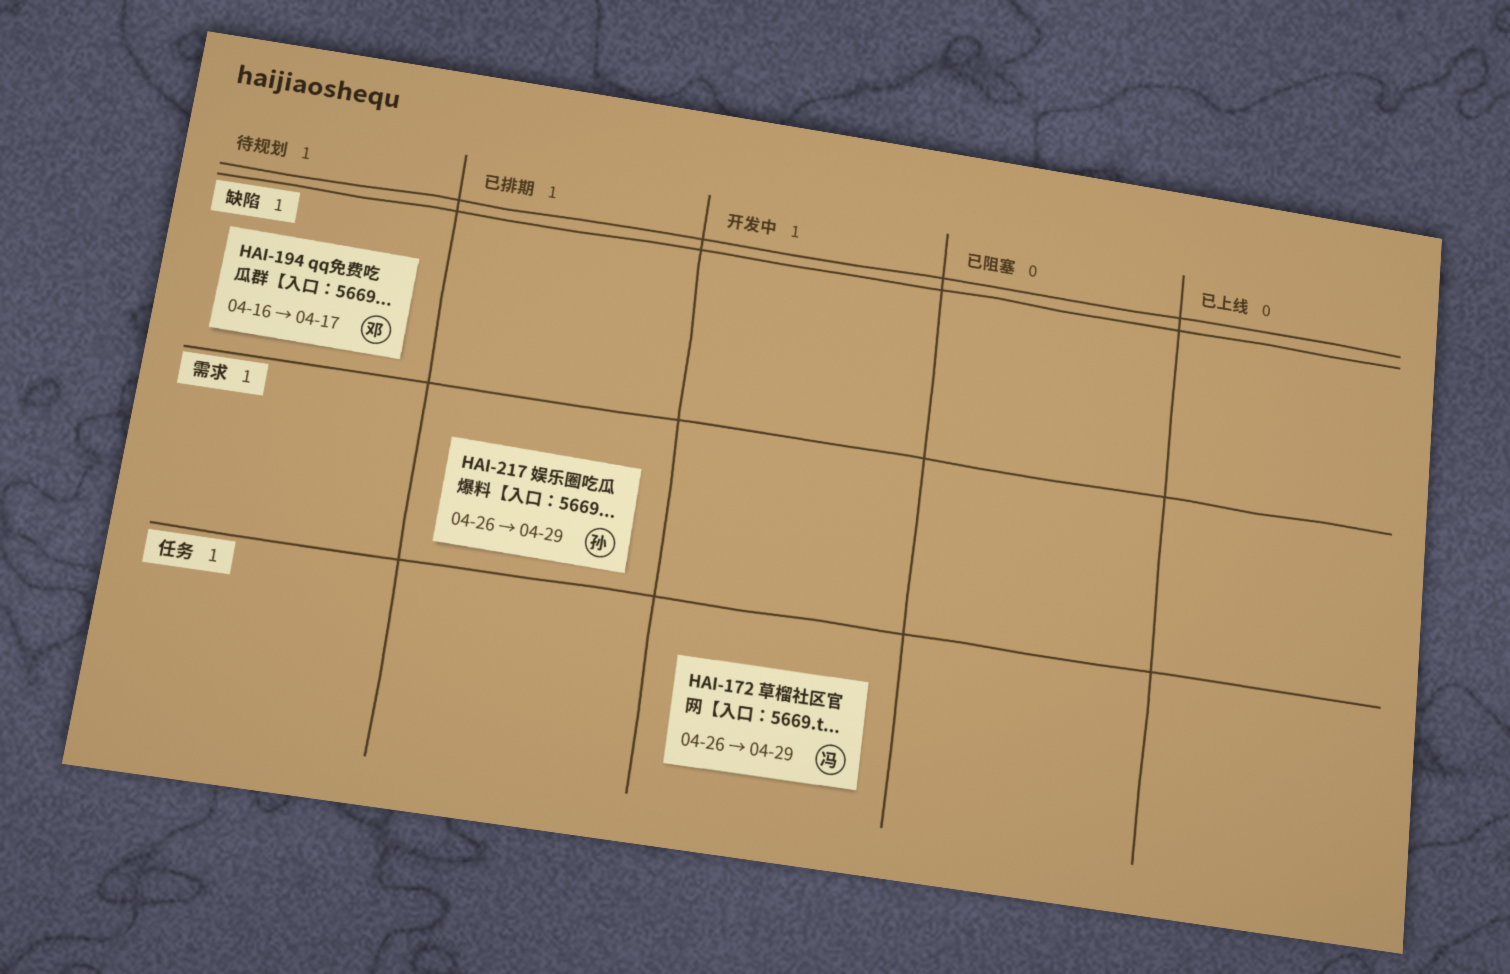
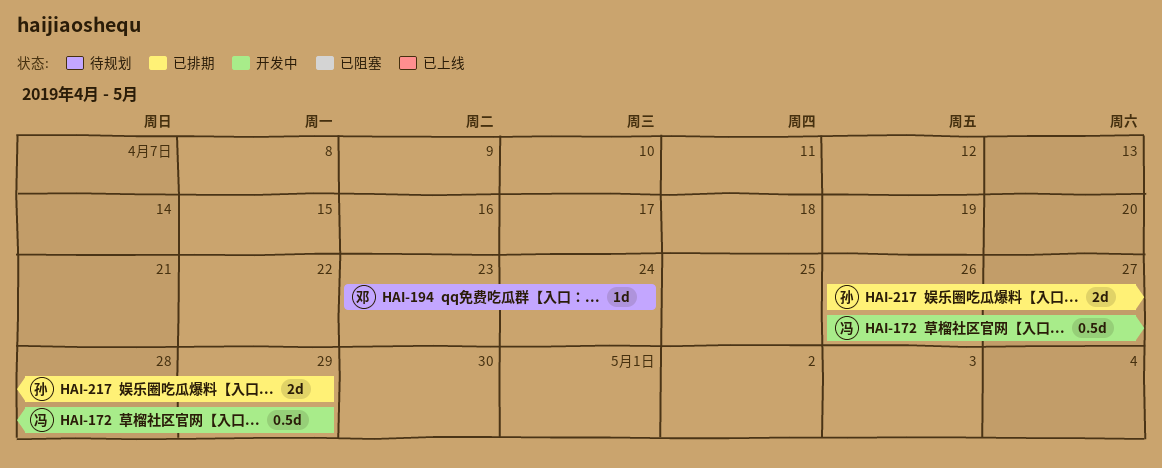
HAI-194, start: Apr 16 -> Apr 23
HAI-194, due: Apr 17 -> Apr 24

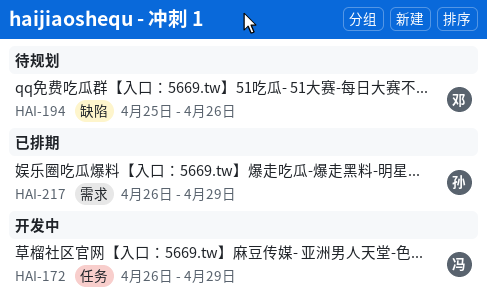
HAI-194, start: Apr 23 -> Apr 25
HAI-194, due: Apr 24 -> Apr 26

